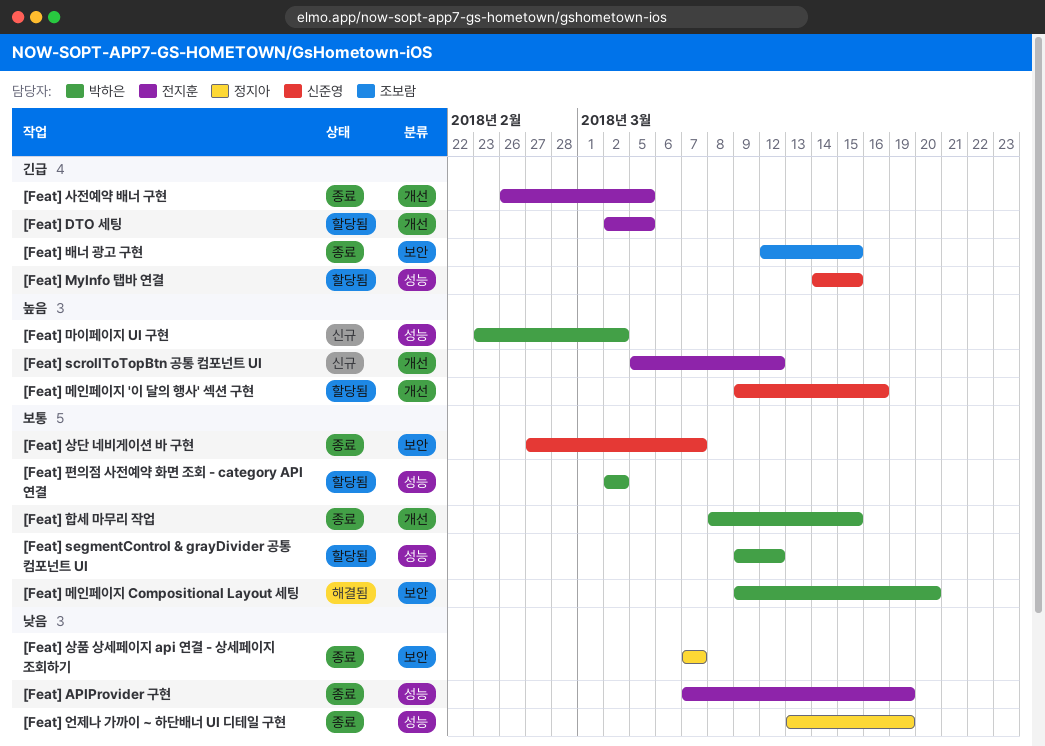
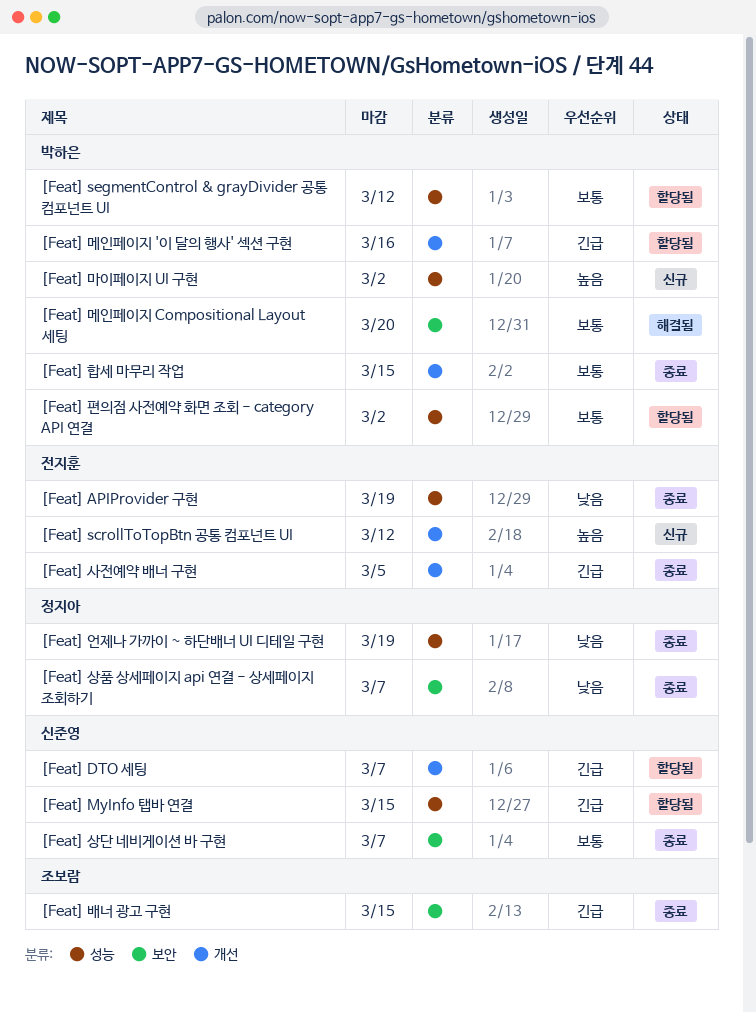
[Feat] DTO 세팅, owner: 전지훈 -> 신준영
[Feat] DTO 세팅, due: Mar 5 -> Mar 7
[Feat] 메인페이지 '이 달의 행사' 섹션 구현, owner: 신준영 -> 박하은
[Feat] 메인페이지 '이 달의 행사' 섹션 구현, priority: 높음 -> 긴급

